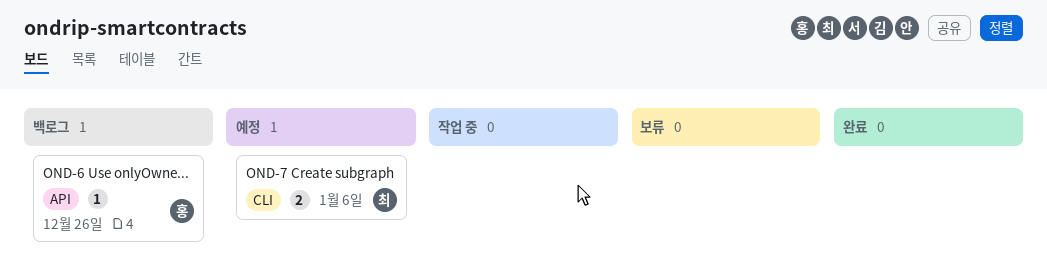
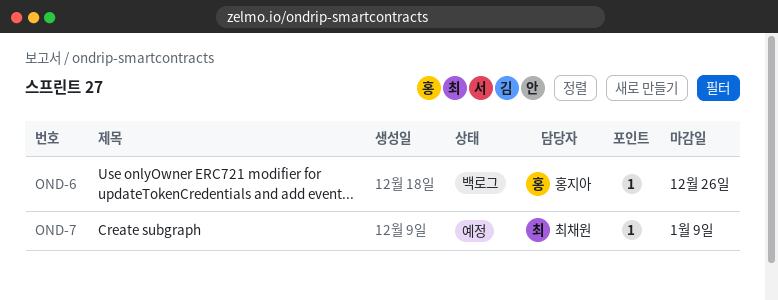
OND-7, estimate: 2 -> 1
OND-7, due: Jan 6 -> Jan 9

